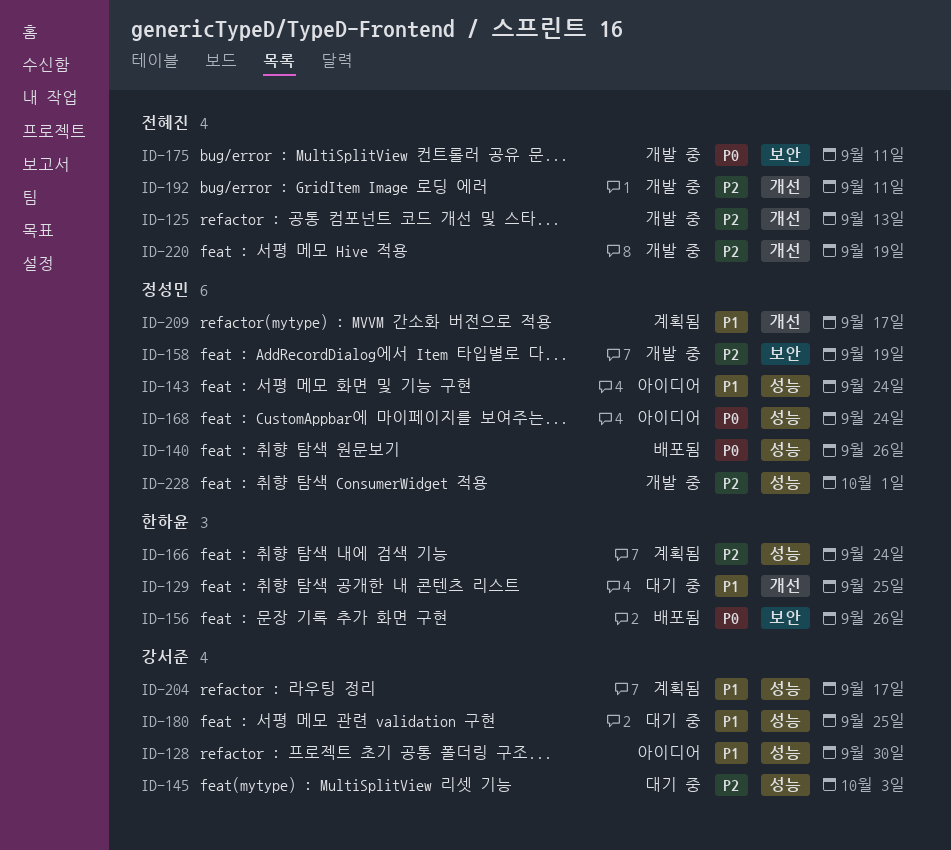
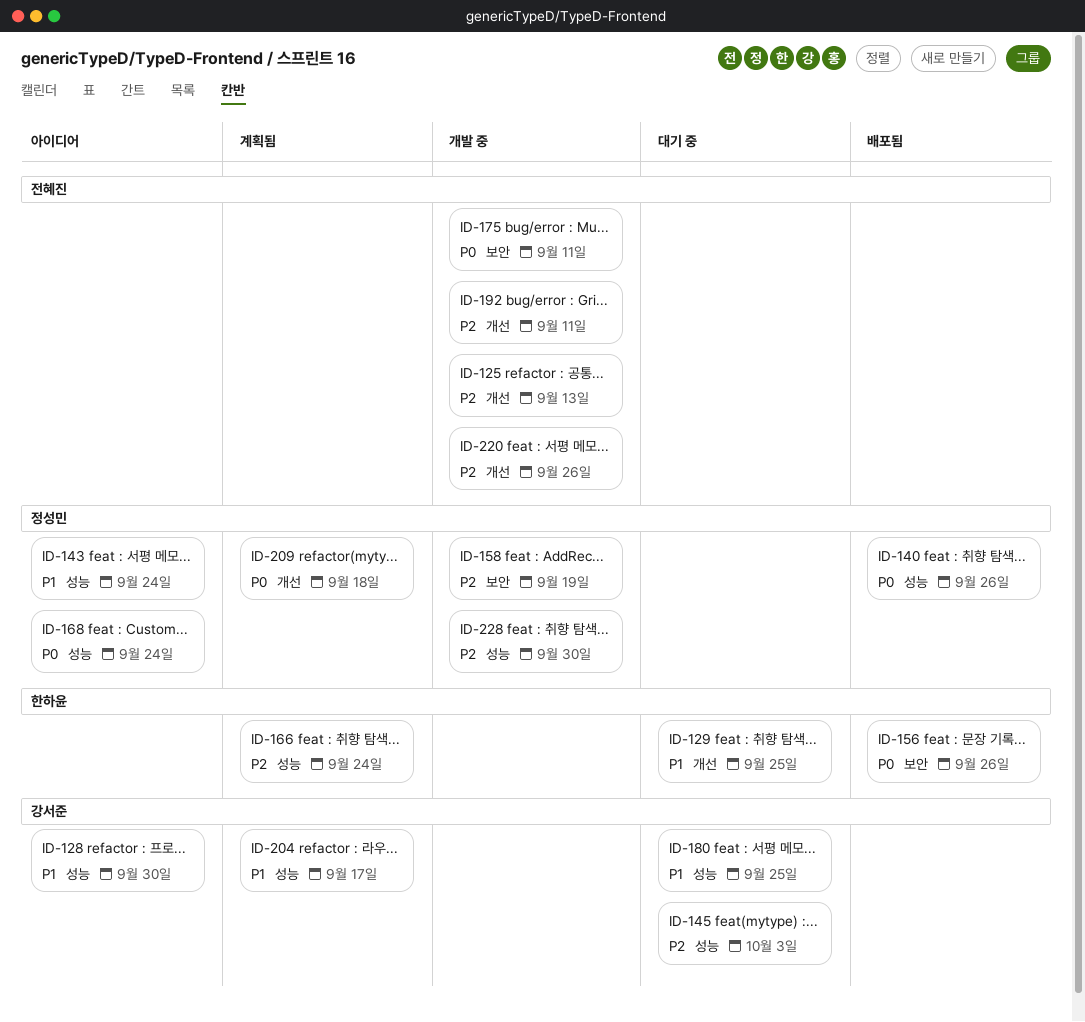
ID-209, priority: P1 -> P0
ID-209, due: Sep 17 -> Sep 18
ID-220, due: Sep 19 -> Sep 26
ID-228, due: Oct 1 -> Sep 30

